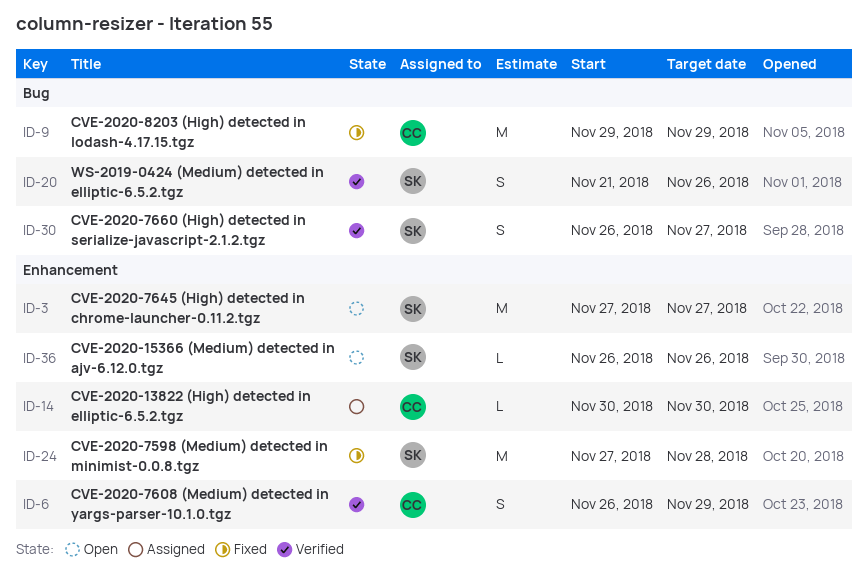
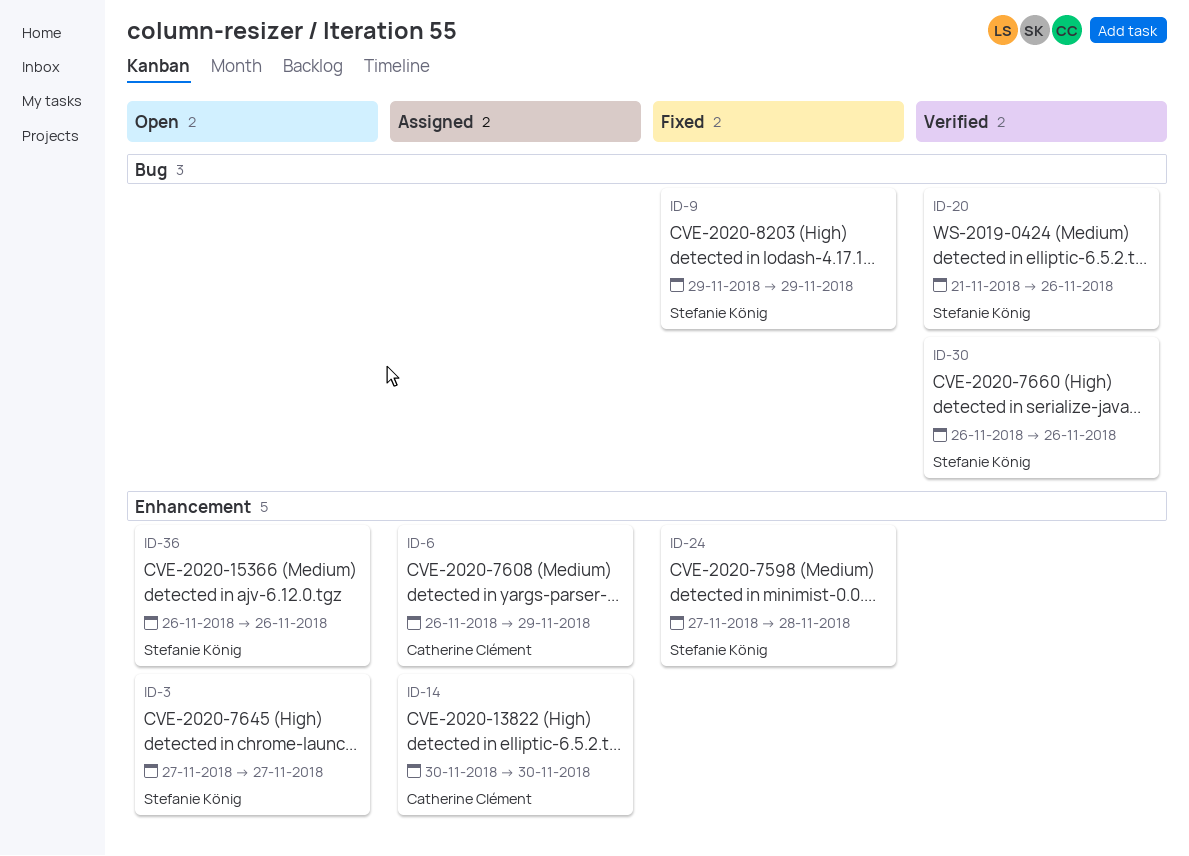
ID-6, status: Verified -> Assigned
ID-9, owner: Catherine Clément -> Stefanie König
ID-30, due: Nov 27 -> Nov 26

